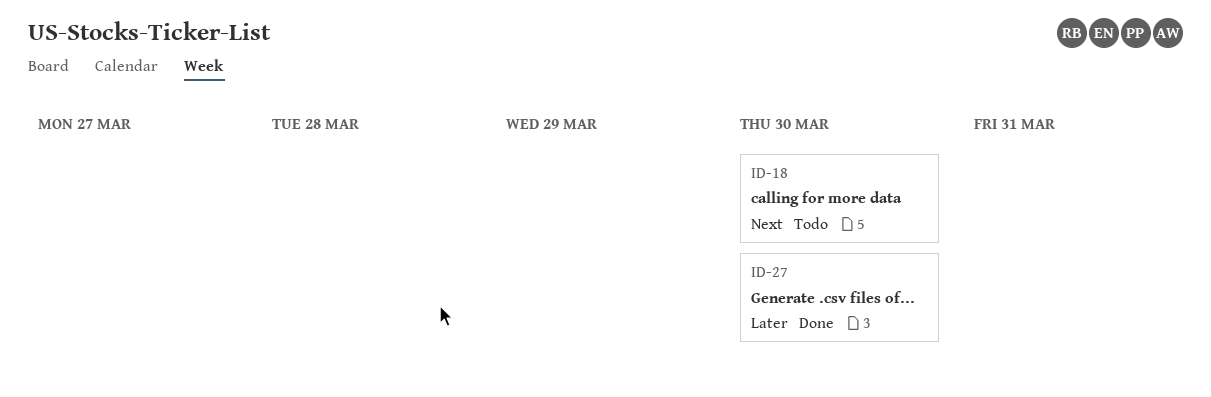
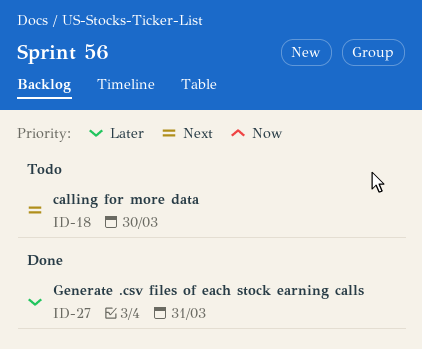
ID-27, due: Mar 30 -> Mar 31

